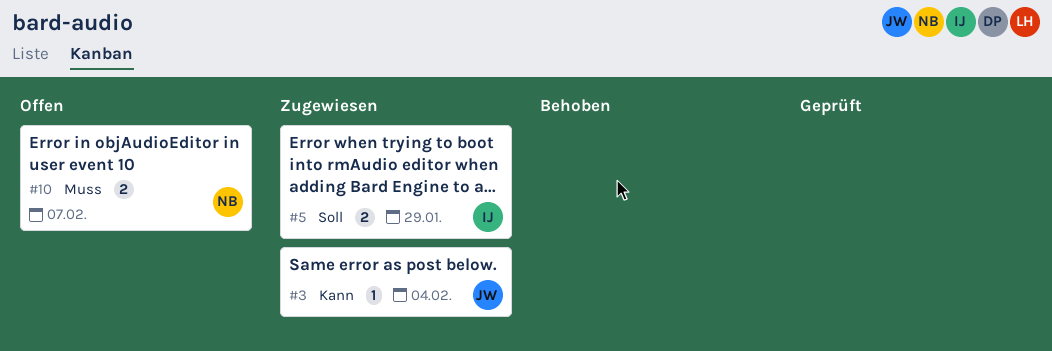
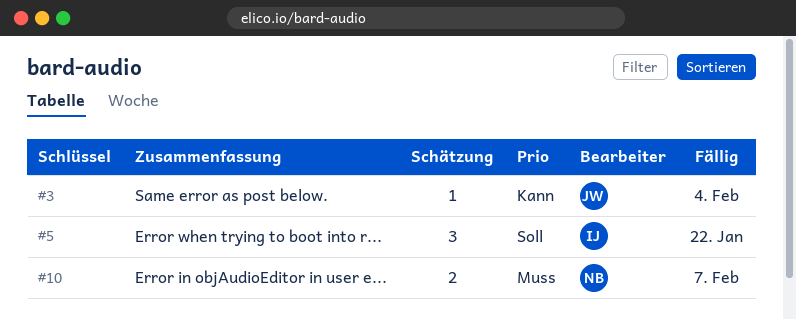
#5, estimate: 2 -> 3
#5, due: Jan 29 -> Jan 22

